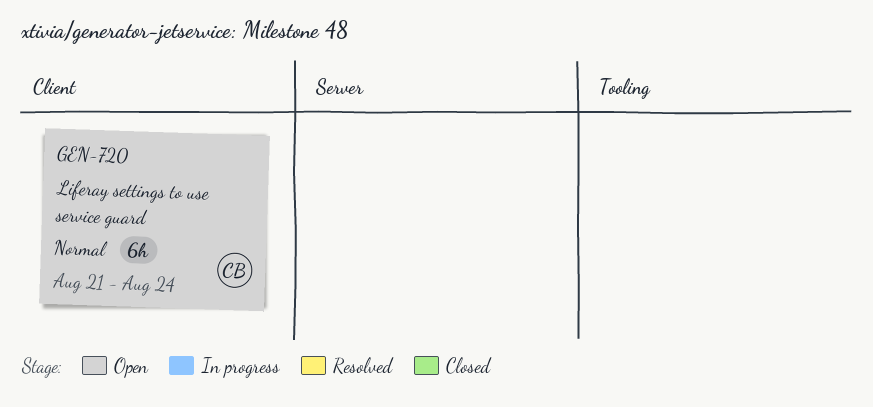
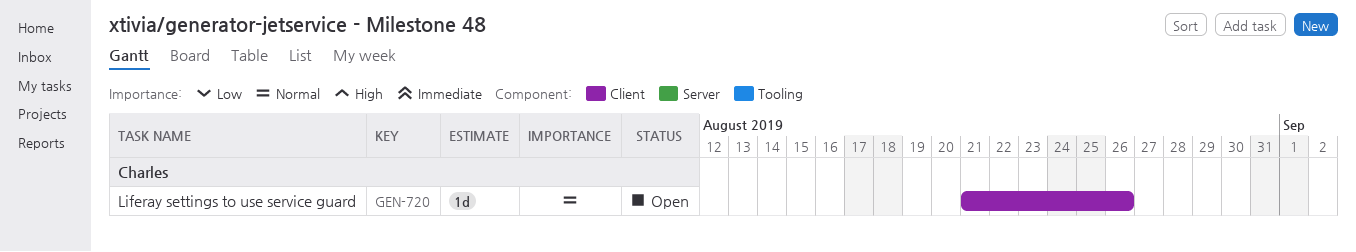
GEN-720, estimate: 6h -> 1d
GEN-720, due: Aug 24 -> Aug 26

